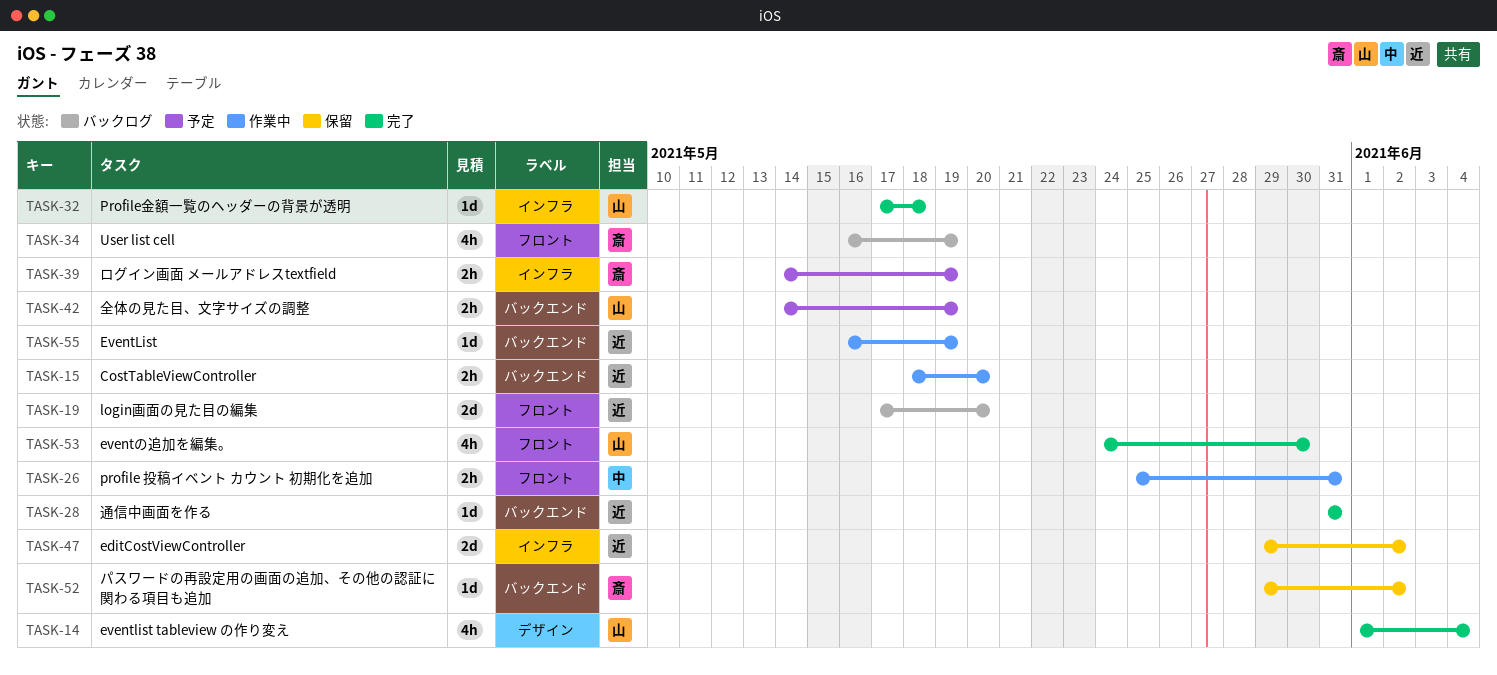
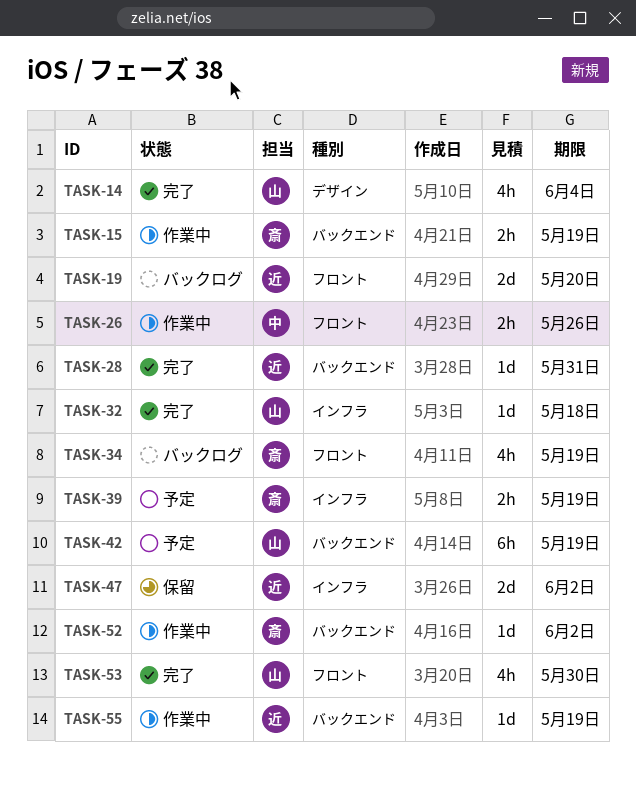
TASK-15, owner: 近 -> 斎
TASK-15, due: May 20 -> May 19
TASK-26, due: May 31 -> May 26
TASK-42, estimate: 2h -> 6h
TASK-52, status: 保留 -> 作業中

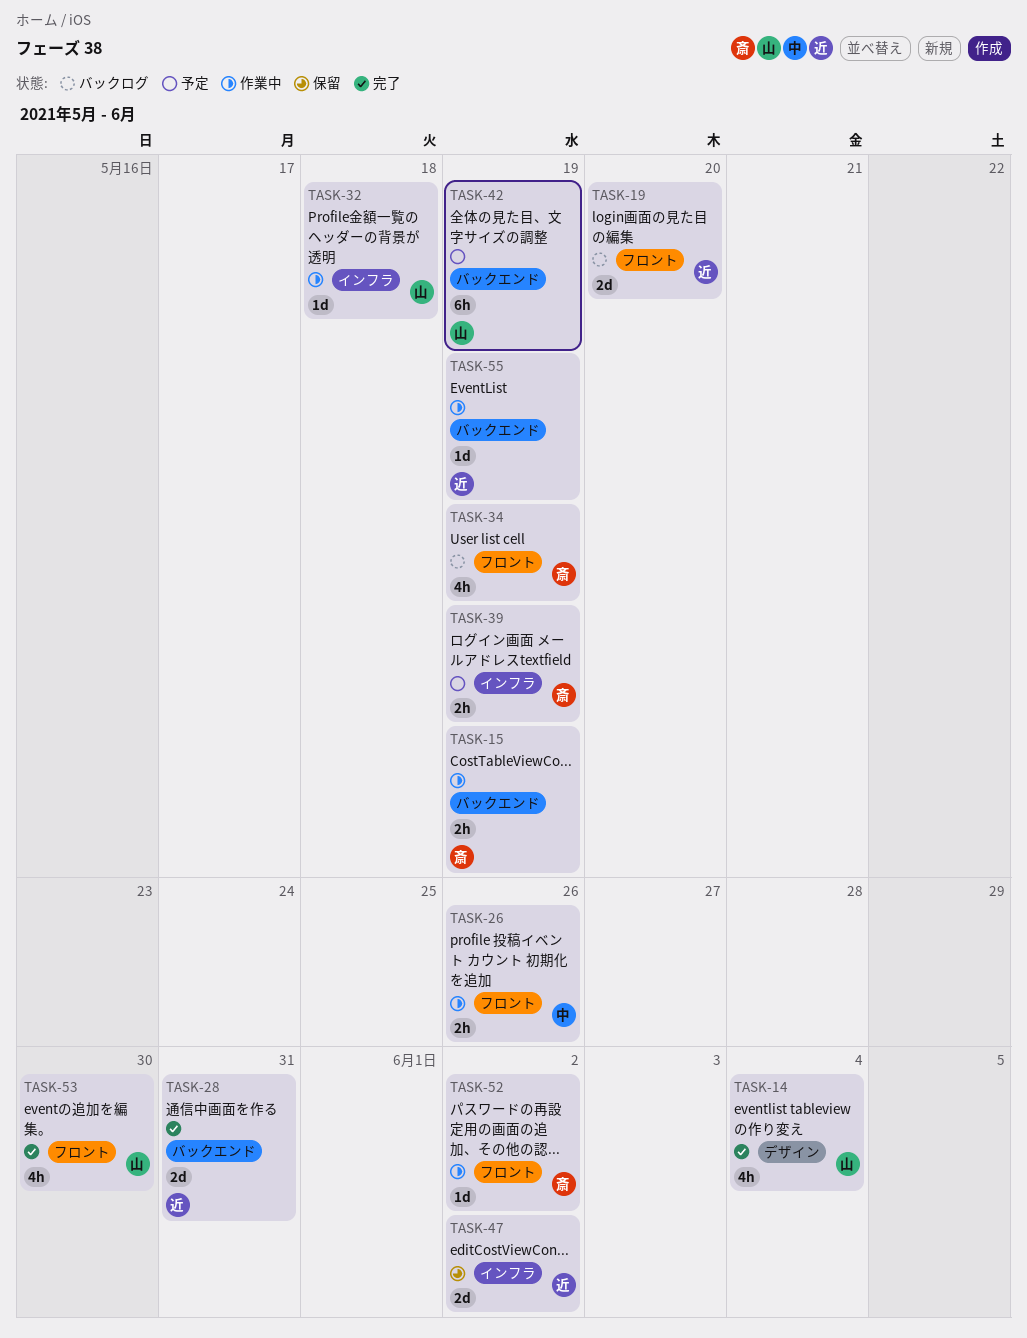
TASK-28, estimate: 1d -> 2d
TASK-32, status: 完了 -> 作業中
TASK-52, label: バックエンド -> フロント

